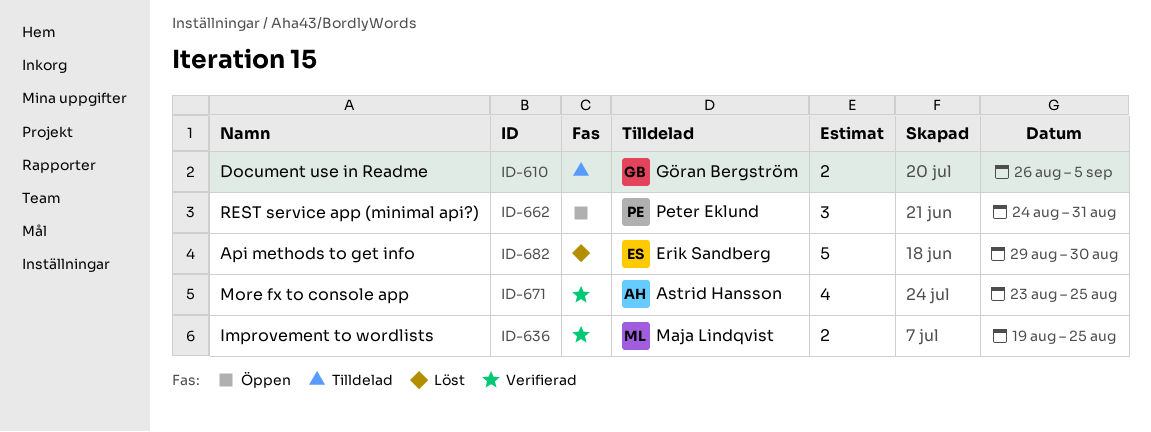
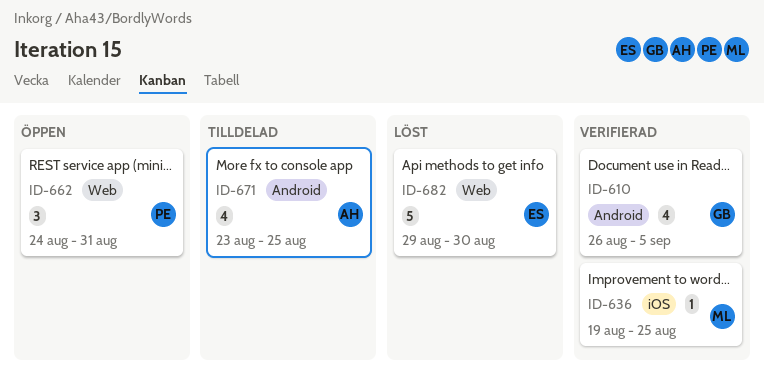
ID-610, status: Tilldelad -> Verifierad
ID-610, estimate: 2 -> 4
ID-636, estimate: 2 -> 1
ID-671, status: Verifierad -> Tilldelad

